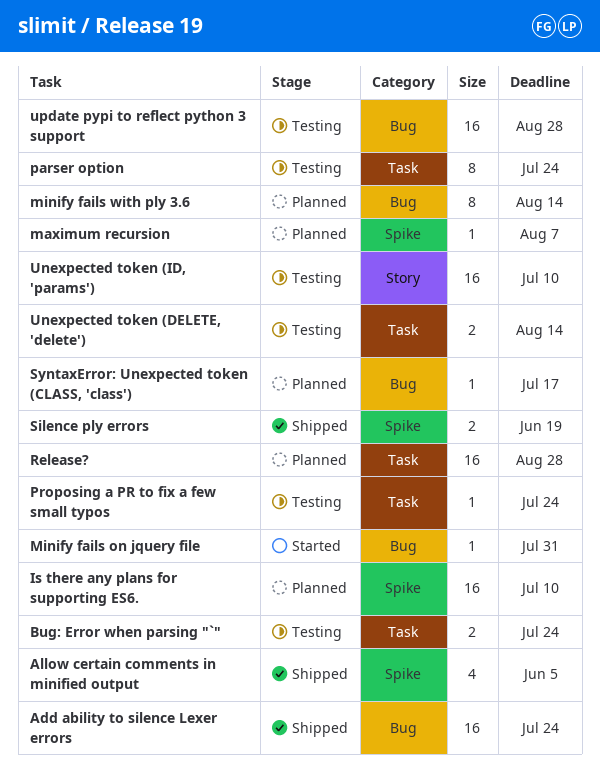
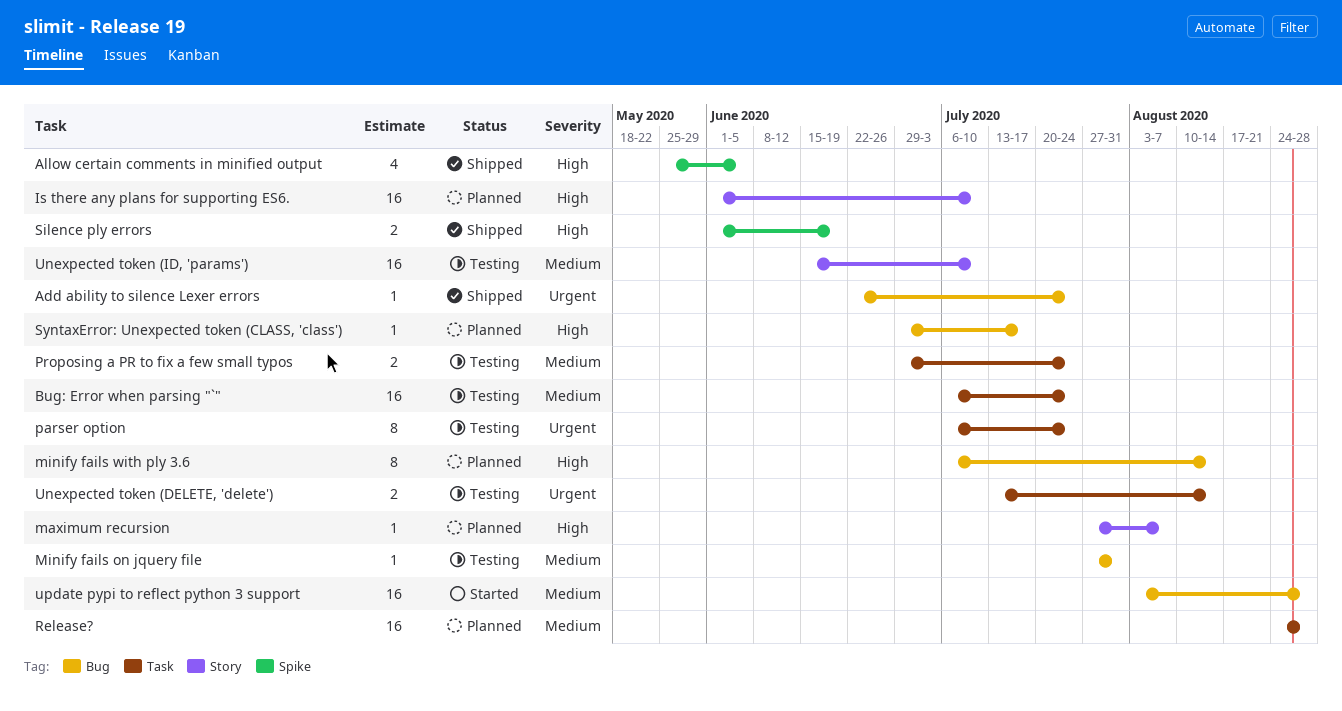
Add ability to silence Lexer errors, estimate: 16 -> 1
Bug: Error when parsing "`", estimate: 2 -> 16
Is there any plans for supporting ES6., label: Spike -> Story
maximum recursion, label: Spike -> Story
Minify fails on jquery file, status: Started -> Testing
Proposing a PR to fix a few small typos, estimate: 1 -> 2
update pypi to reflect python 3 support, status: Testing -> Started

